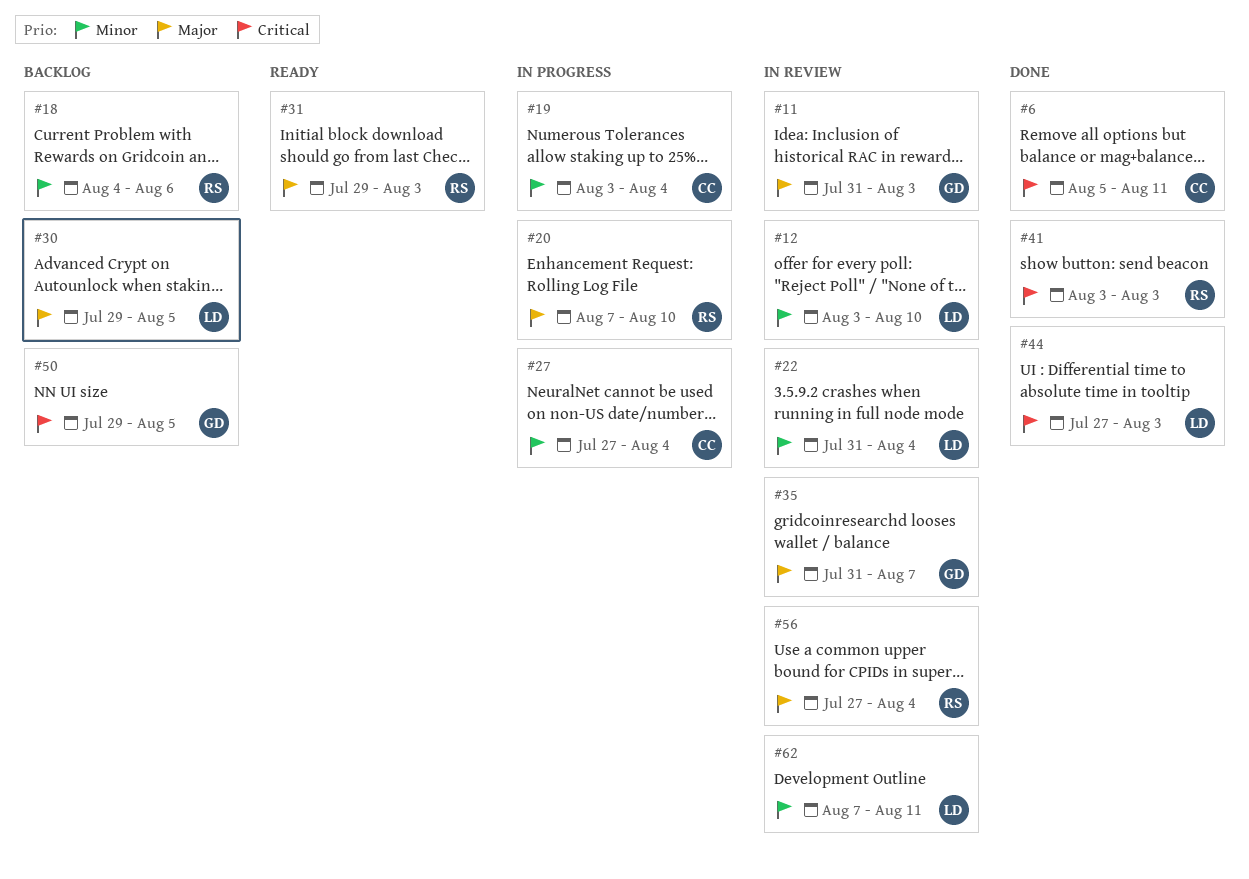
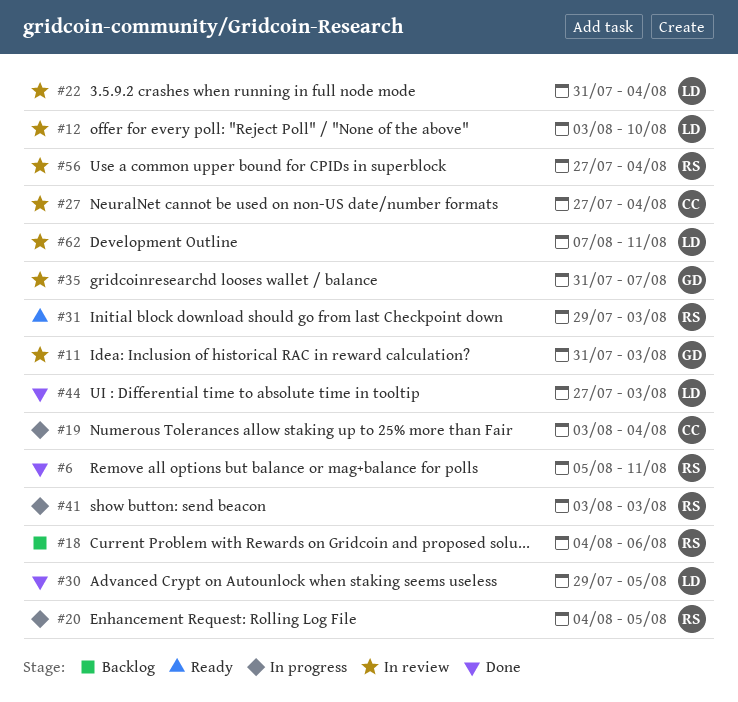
#6, owner: CC -> RS
#20, start: Aug 7 -> Aug 4
#20, due: Aug 10 -> Aug 5
#27, status: In progress -> In review
#30, status: Backlog -> Done
#41, status: Done -> In progress
#50: present -> none

